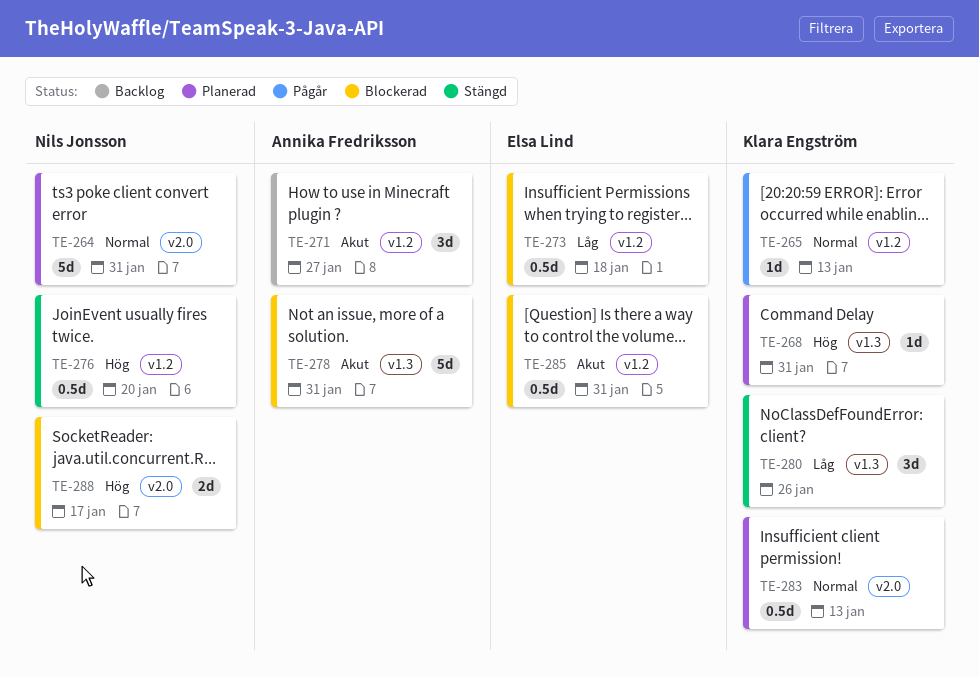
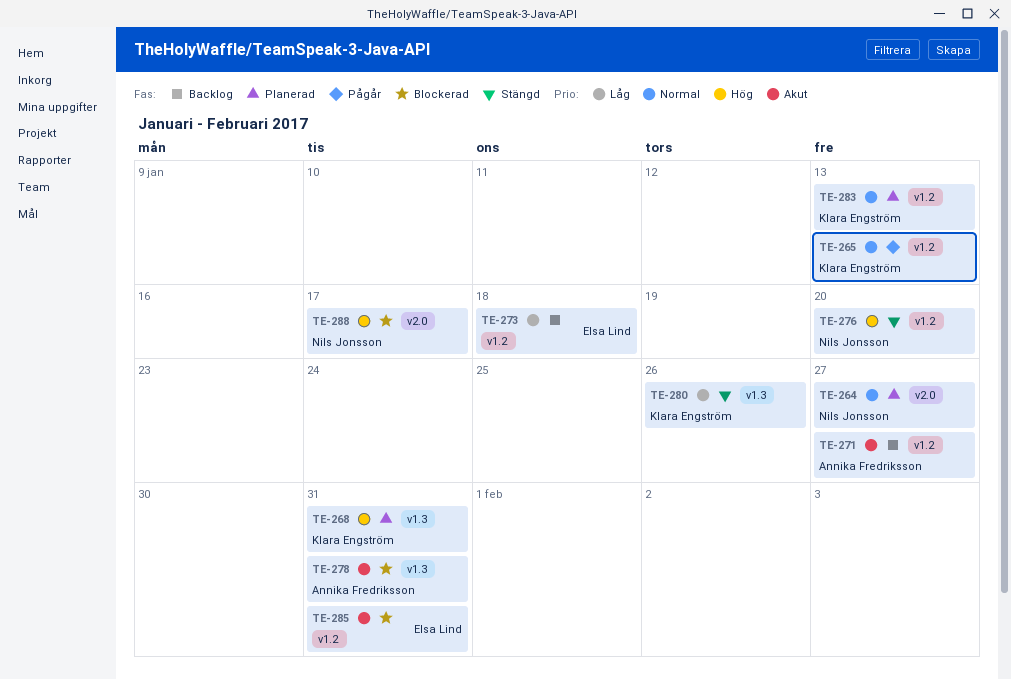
TE-264, due: Jan 31 -> Jan 27
TE-273, status: Blockerad -> Backlog
TE-283, label: v2.0 -> v1.2

